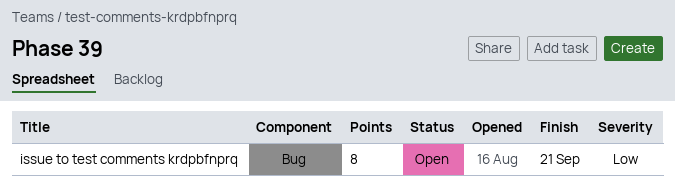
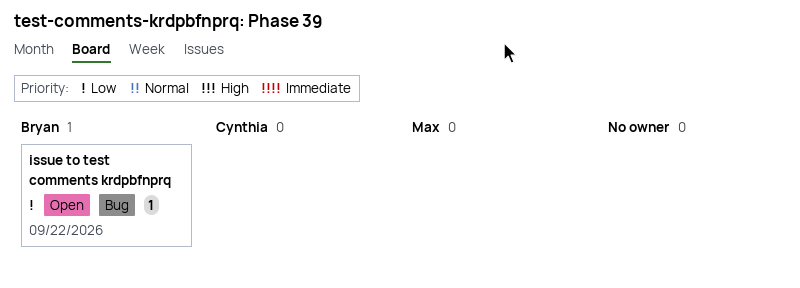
issue to test comments krdpbfnprq, estimate: 8 -> 1
issue to test comments krdpbfnprq, due: Sep 21 -> Sep 22

